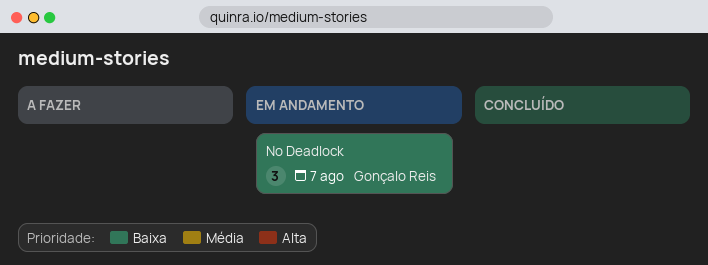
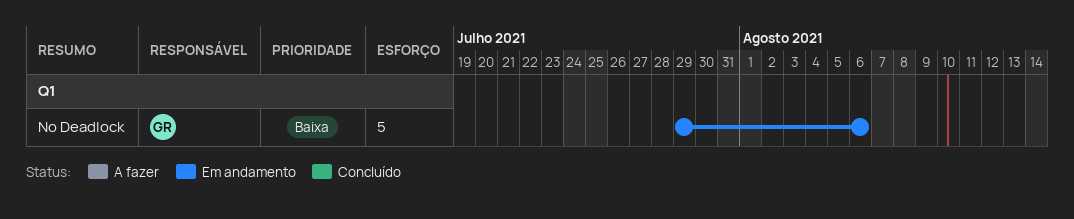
No Deadlock, estimate: 3 -> 5
No Deadlock, due: Aug 7 -> Aug 6

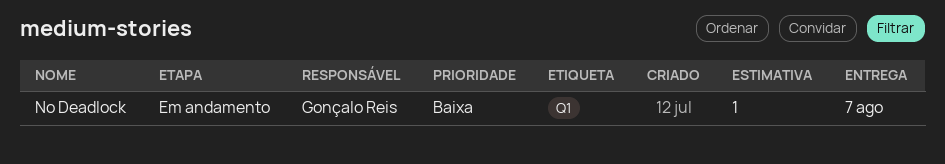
No Deadlock, estimate: 5 -> 1
No Deadlock, due: Aug 6 -> Aug 7

